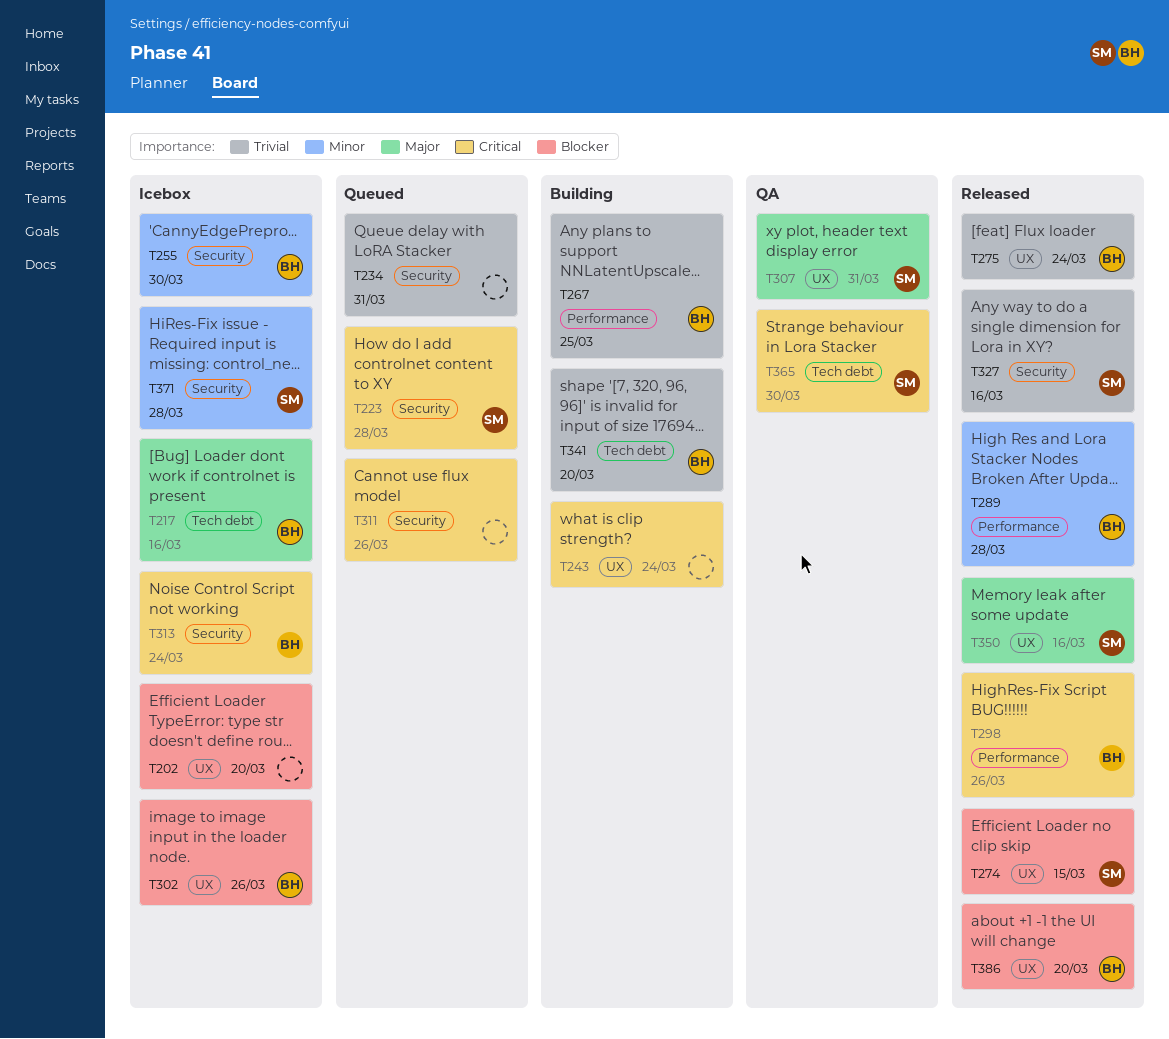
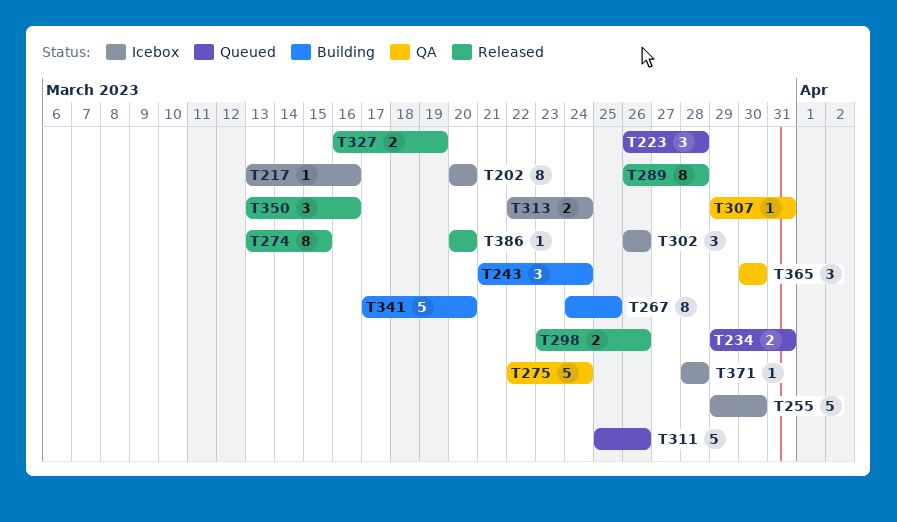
T275, status: Released -> QA
T327, due: Mar 16 -> Mar 19

